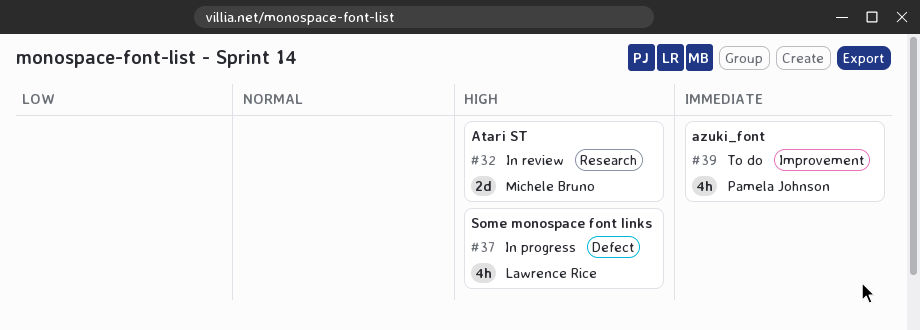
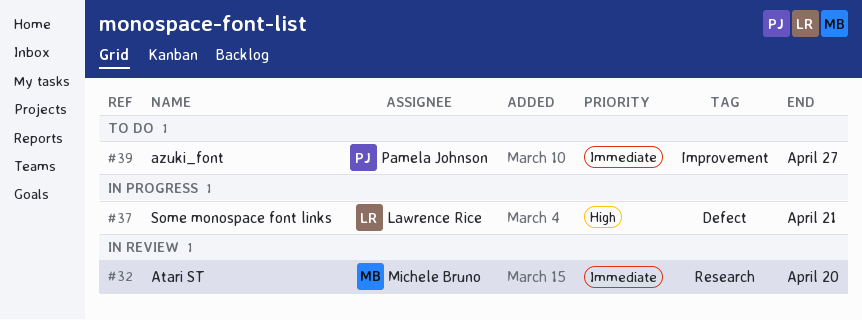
#32, priority: High -> Immediate

